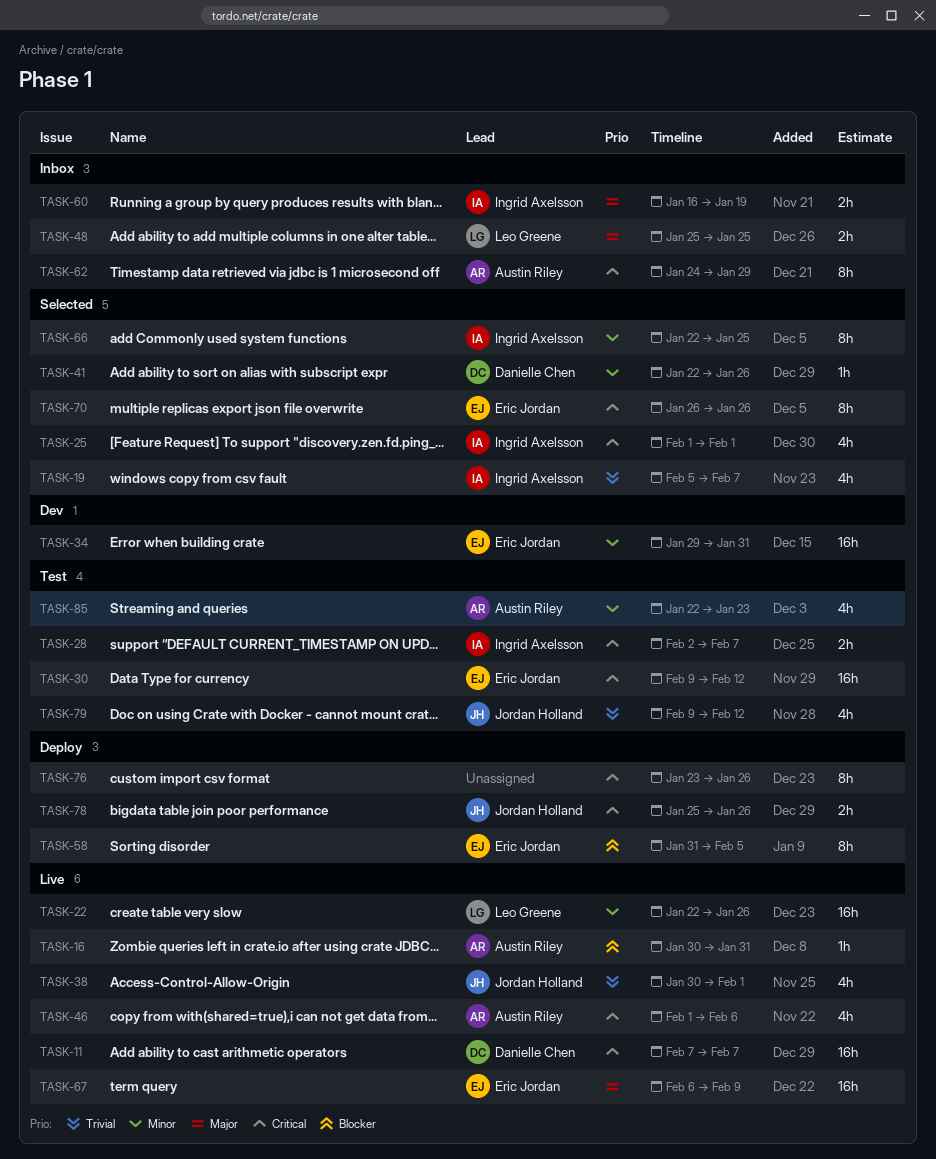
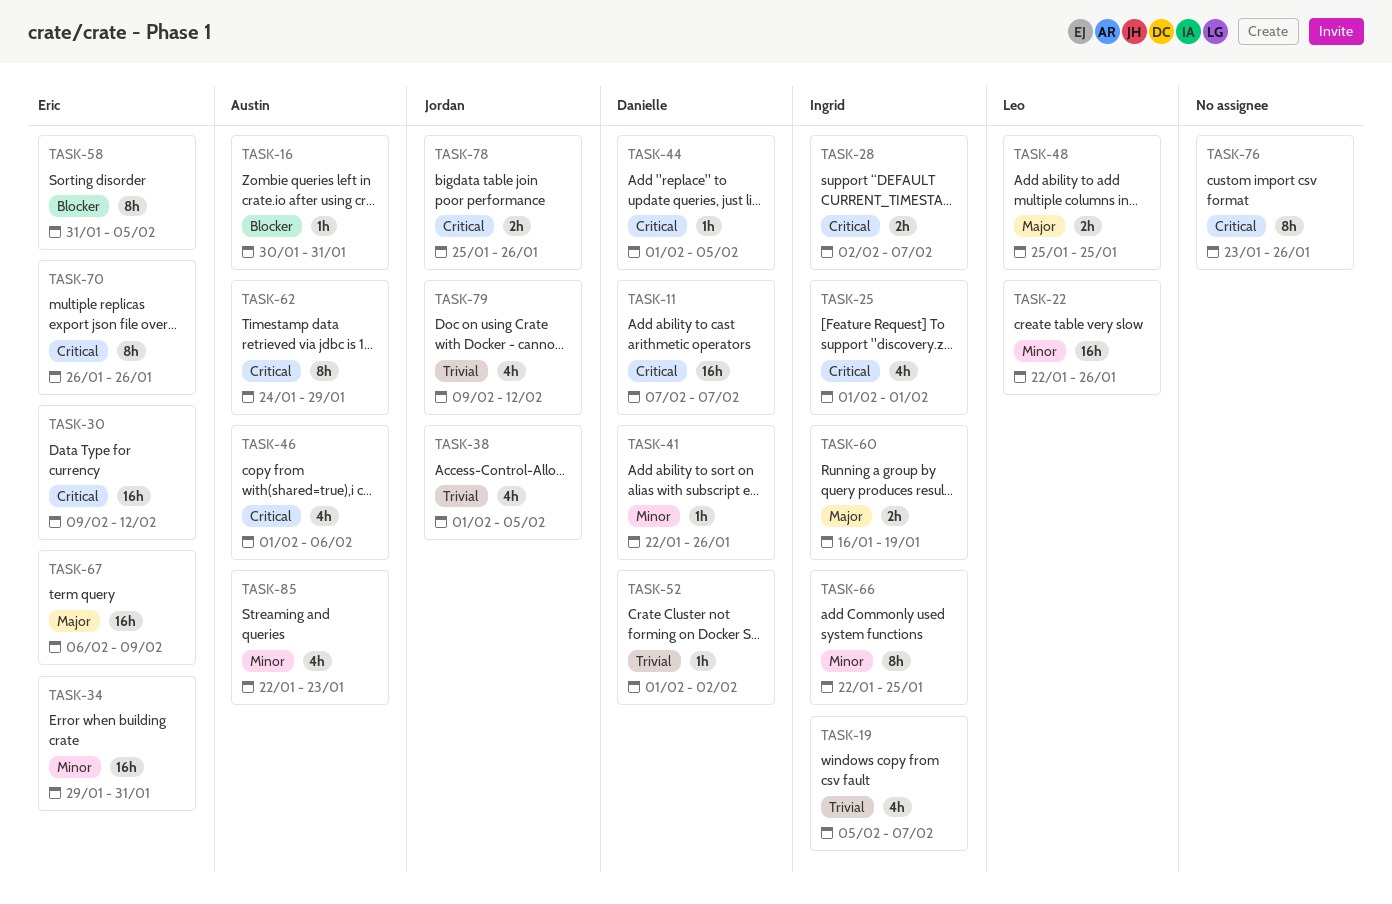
TASK-38, start: Jan 30 -> Feb 1
TASK-38, due: Feb 1 -> Feb 5
TASK-44: none -> present
TASK-52: none -> present

